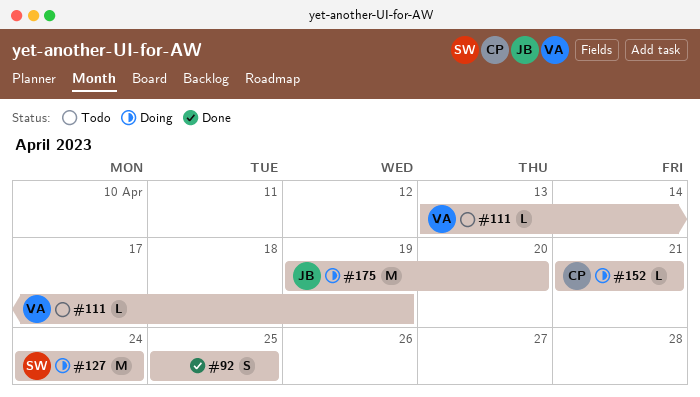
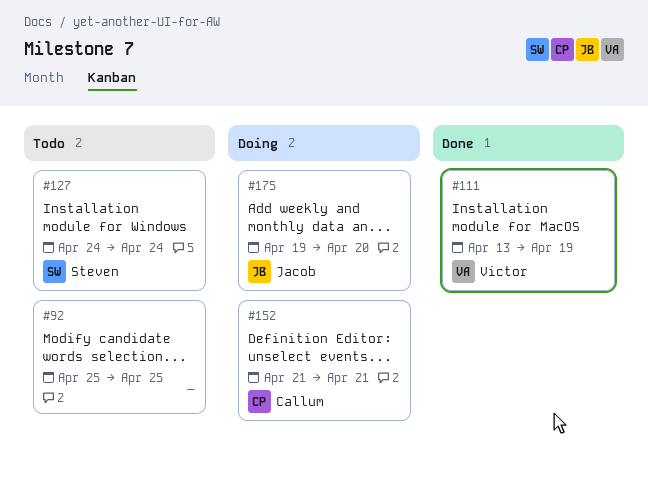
#92, status: Done -> Todo
#111, status: Todo -> Done
#127, status: Doing -> Todo

